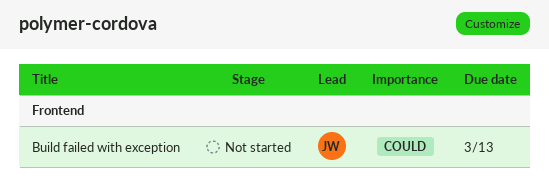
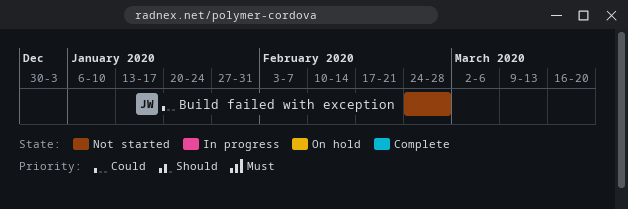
Build failed with exception, due: Mar 13 -> Feb 28

